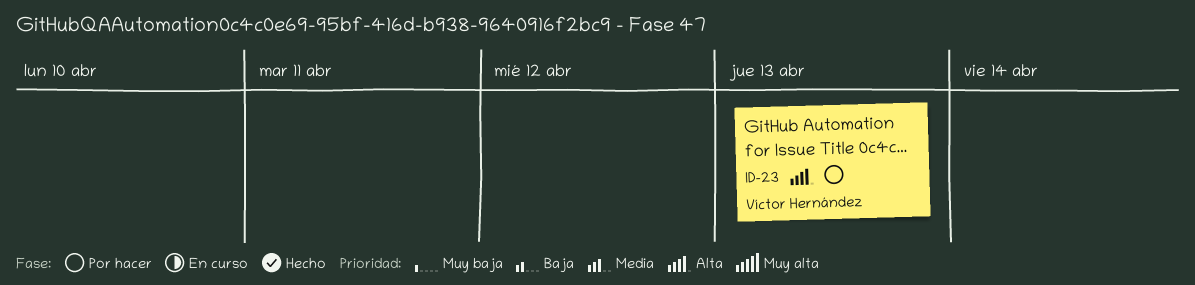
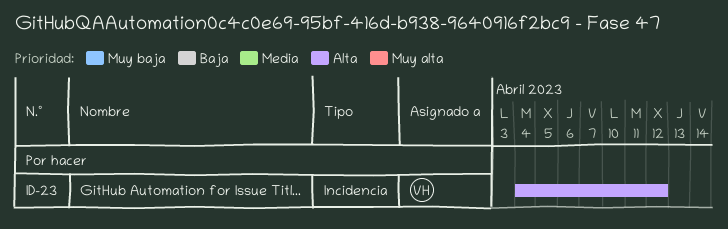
ID-23, due: Apr 13 -> Apr 12

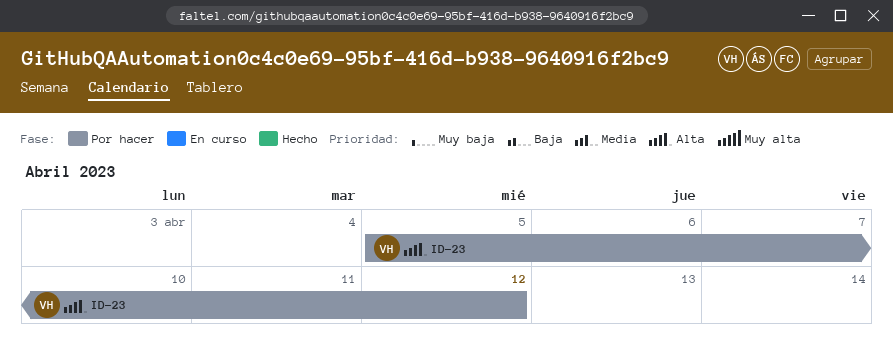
ID-23, start: Apr 4 -> Apr 5

